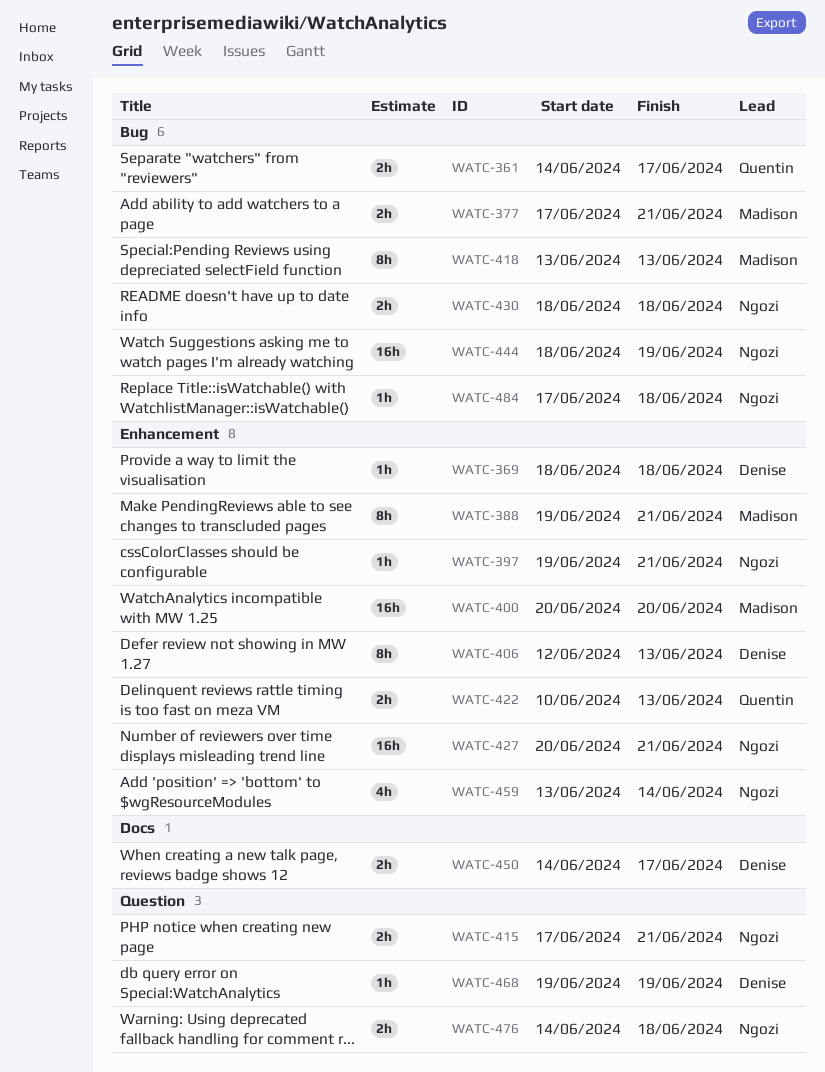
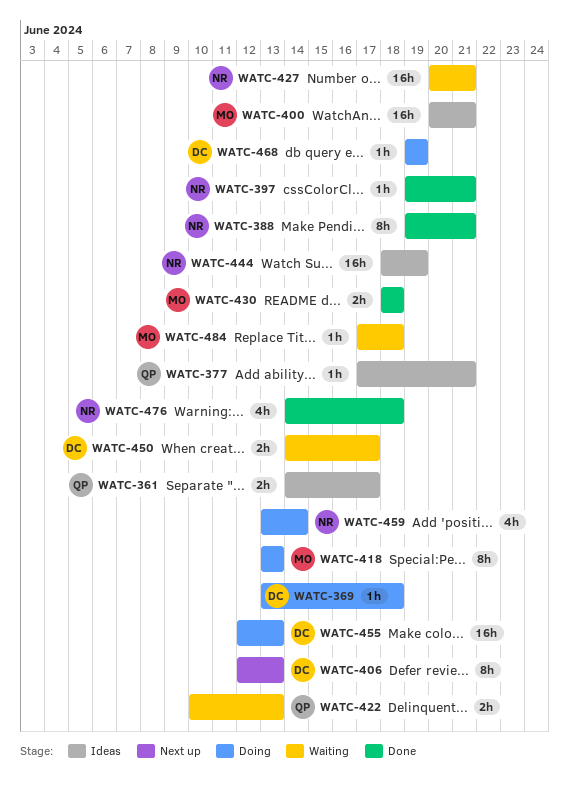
WATC-369, start: Jun 18 -> Jun 13
WATC-377, owner: Madison -> Quentin
WATC-377, estimate: 2h -> 1h
WATC-388, owner: Madison -> Ngozi
WATC-400, due: Jun 20 -> Jun 21
WATC-415: present -> none
WATC-430, owner: Ngozi -> Madison
WATC-455: none -> present
WATC-476, estimate: 2h -> 4h
WATC-484, owner: Ngozi -> Madison

